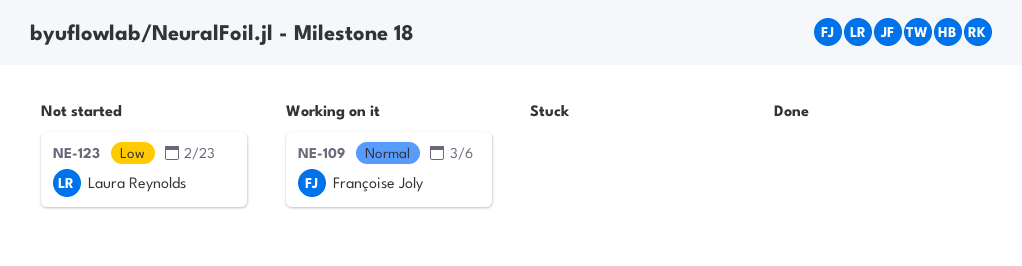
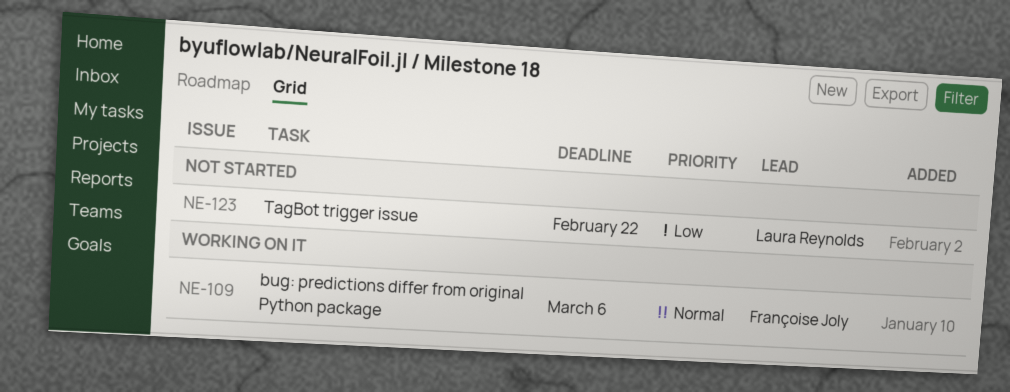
NE-123, due: Feb 23 -> Feb 22

